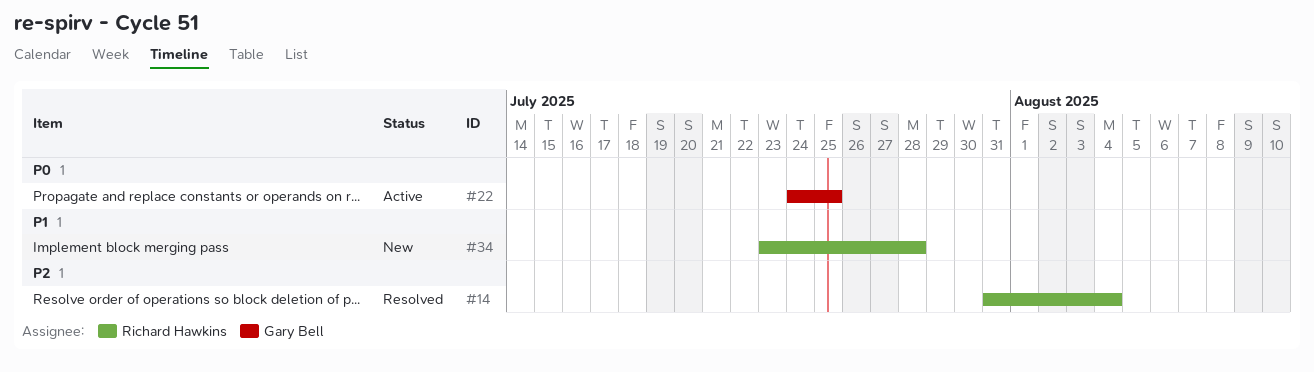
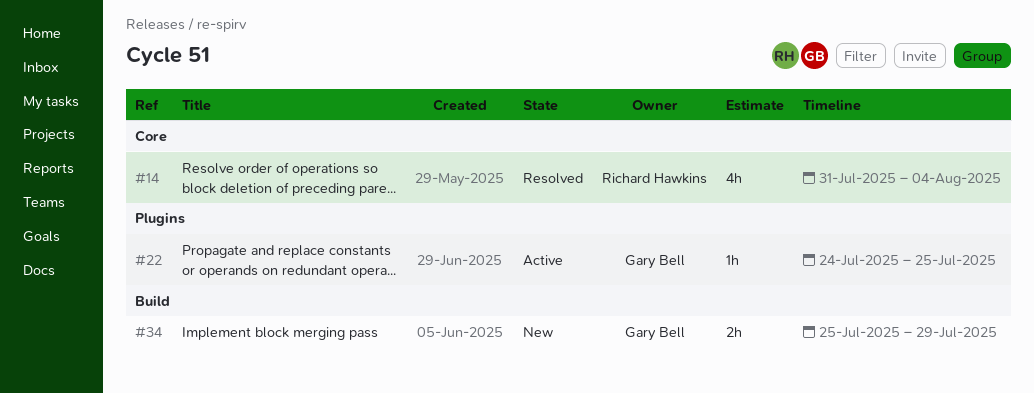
#34, owner: Richard Hawkins -> Gary Bell
#34, start: Jul 23 -> Jul 25
#34, due: Jul 28 -> Jul 29

